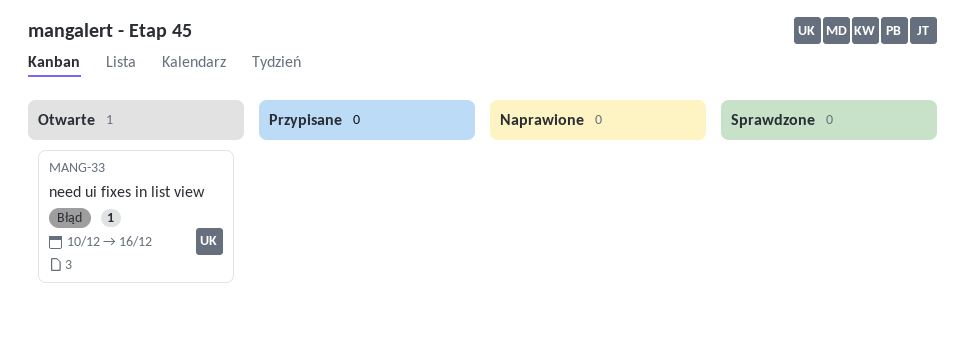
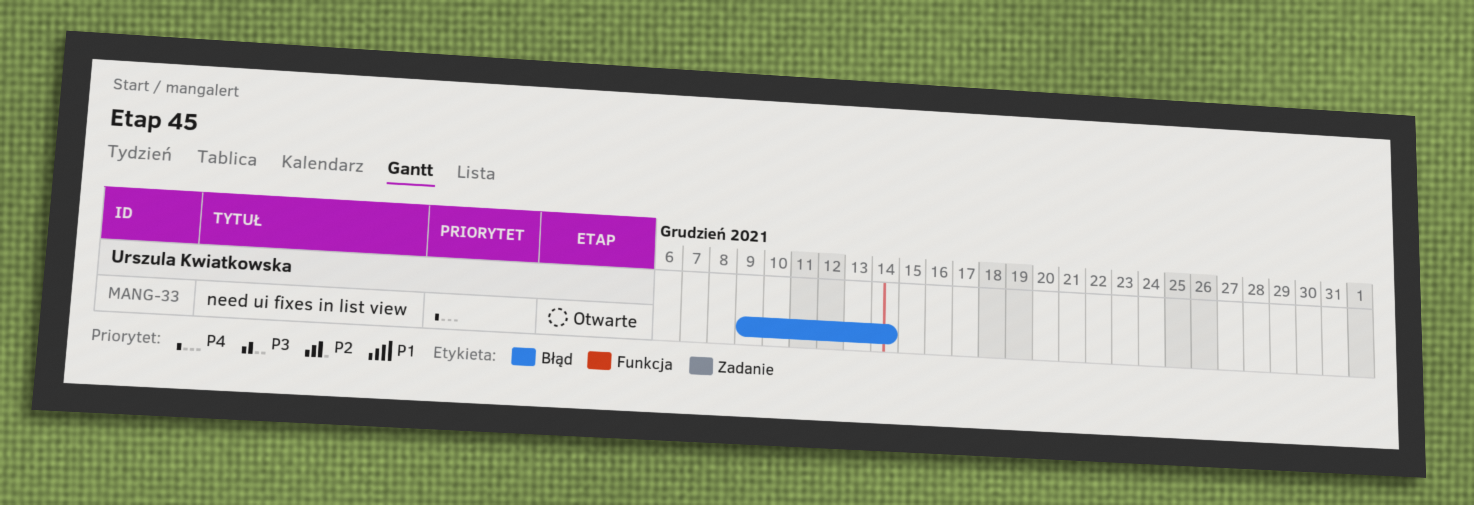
MANG-33, start: Dec 10 -> Dec 9
MANG-33, due: Dec 16 -> Dec 14

